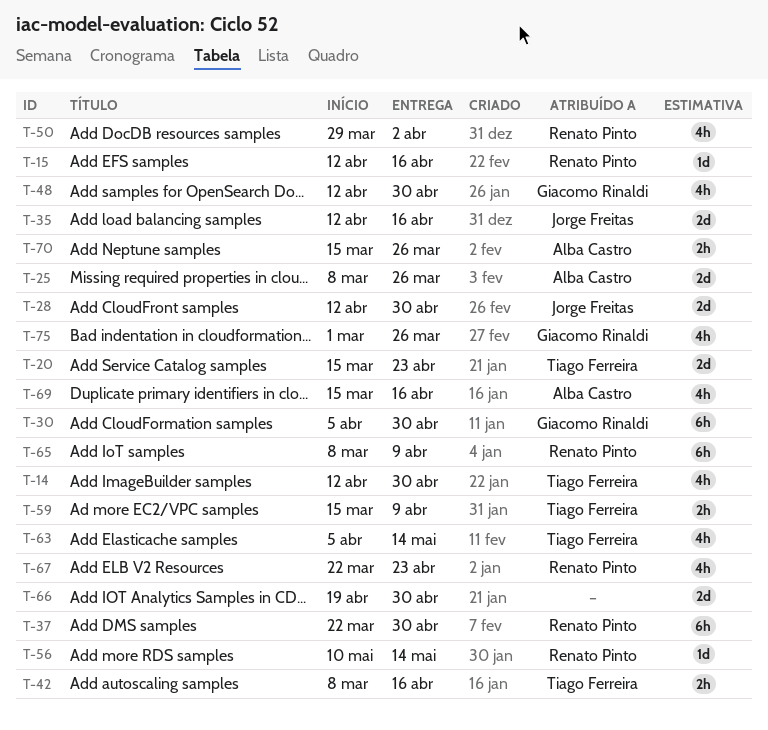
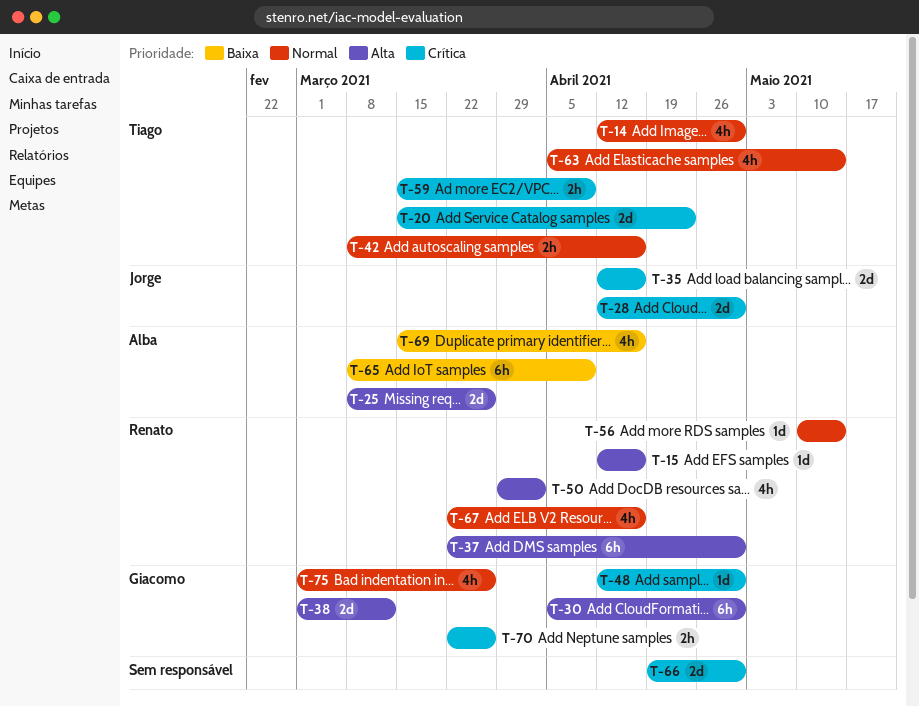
T-38: none -> present
T-48, estimate: 4h -> 1d
T-65, owner: Renato Pinto -> Alba Castro
T-67, due: Apr 23 -> Apr 16
T-70, owner: Alba Castro -> Giacomo Rinaldi
T-70, start: Mar 15 -> Mar 22

